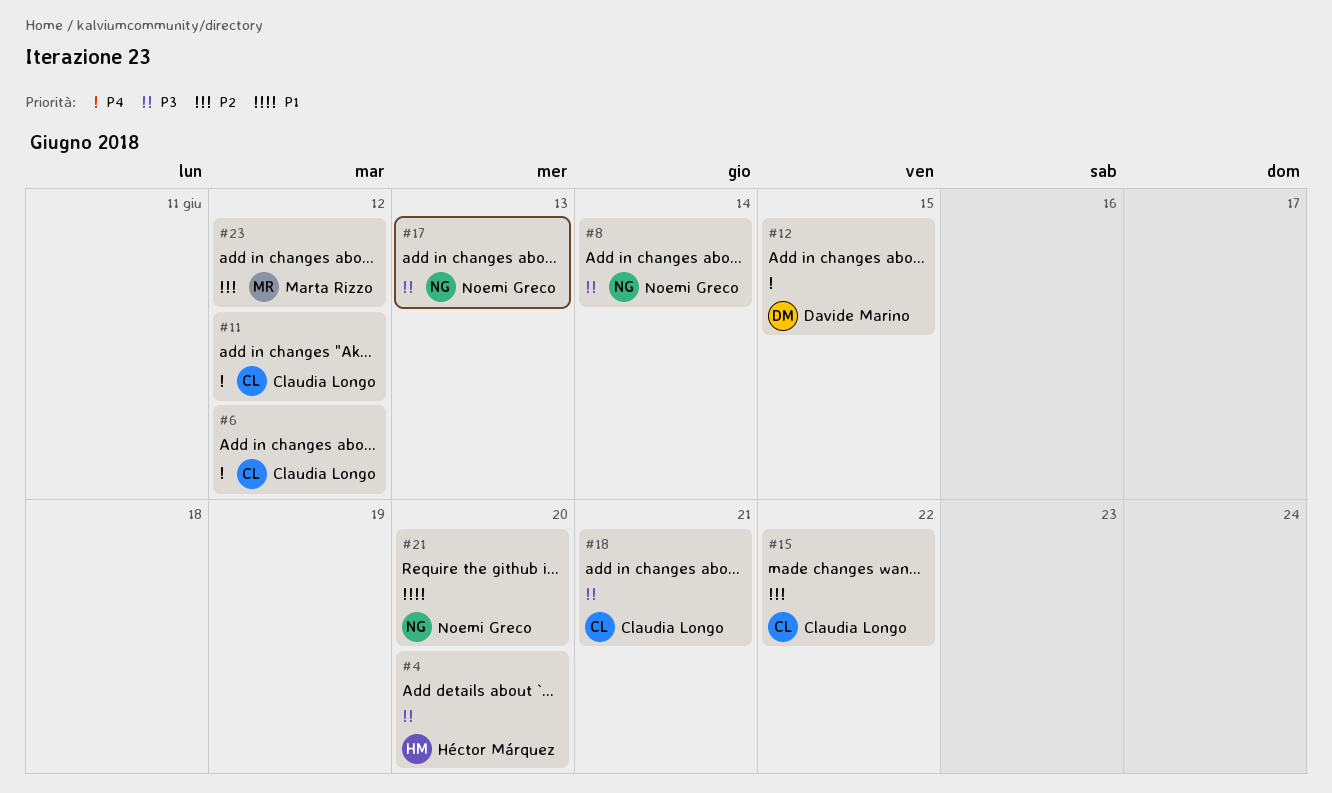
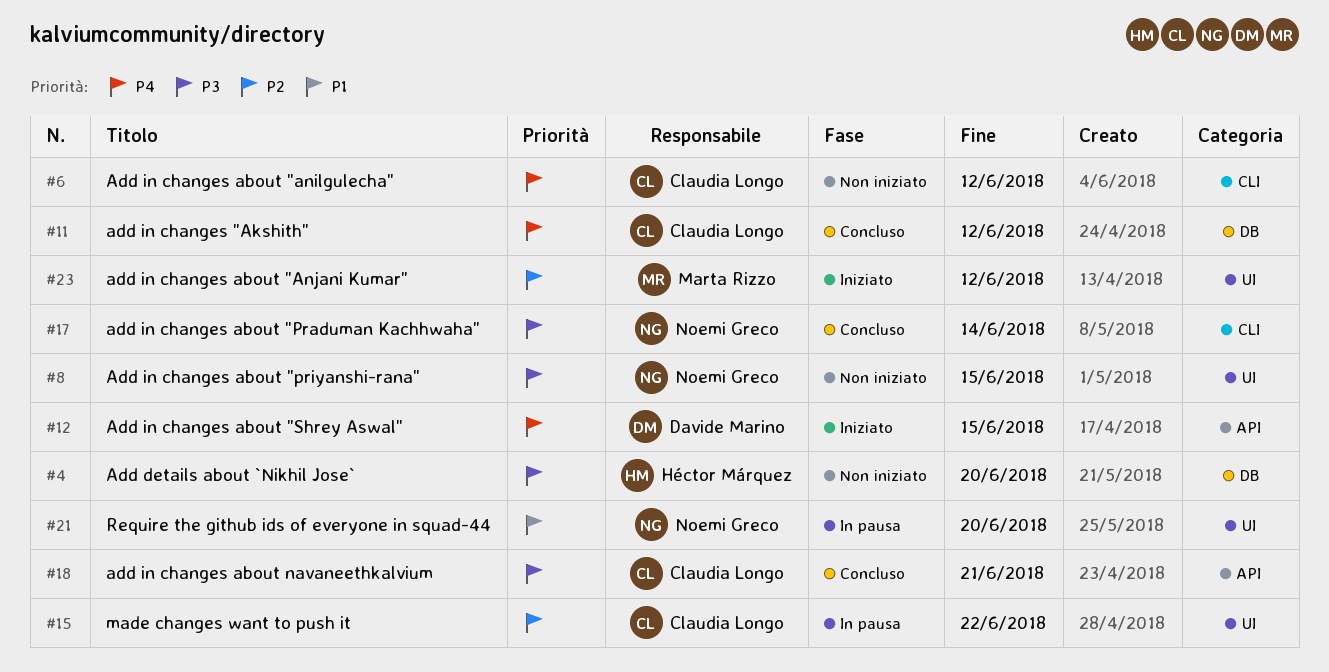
#8, due: Jun 14 -> Jun 15
#17, due: Jun 13 -> Jun 14

